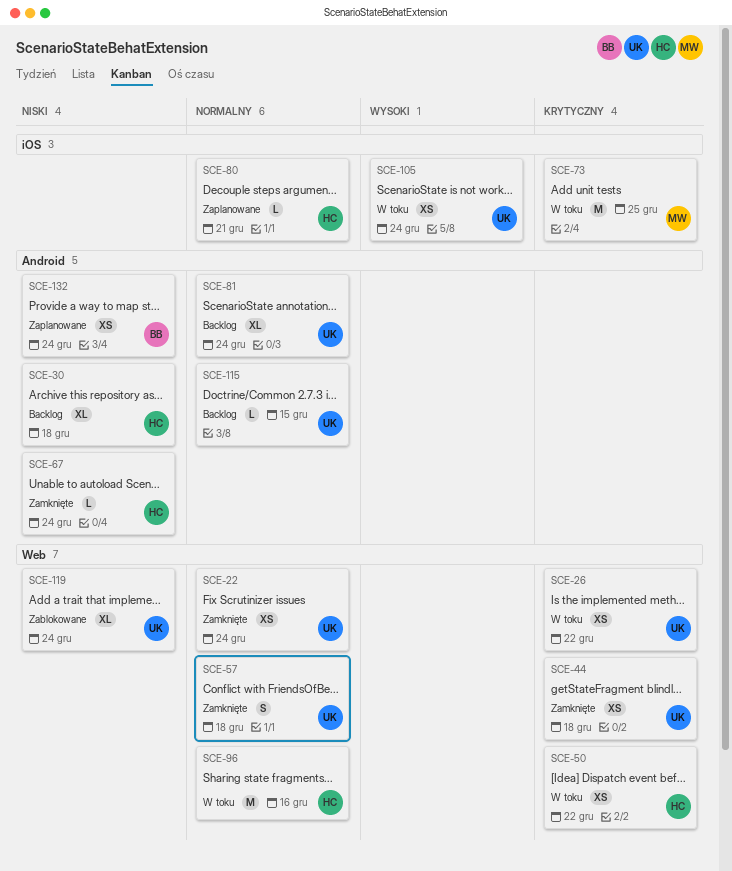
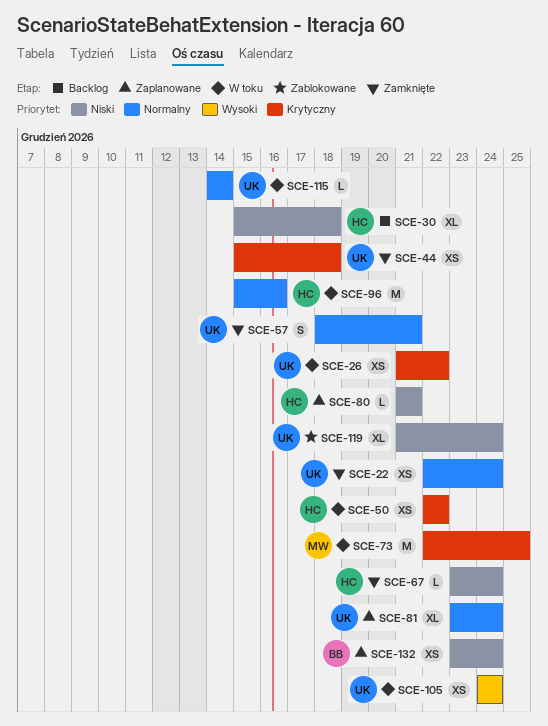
SCE-57, due: Dec 18 -> Dec 21
SCE-80, priority: Normalny -> Niski
SCE-81, status: Backlog -> Zaplanowane
SCE-115, status: Backlog -> W toku
SCE-115, due: Dec 15 -> Dec 14

